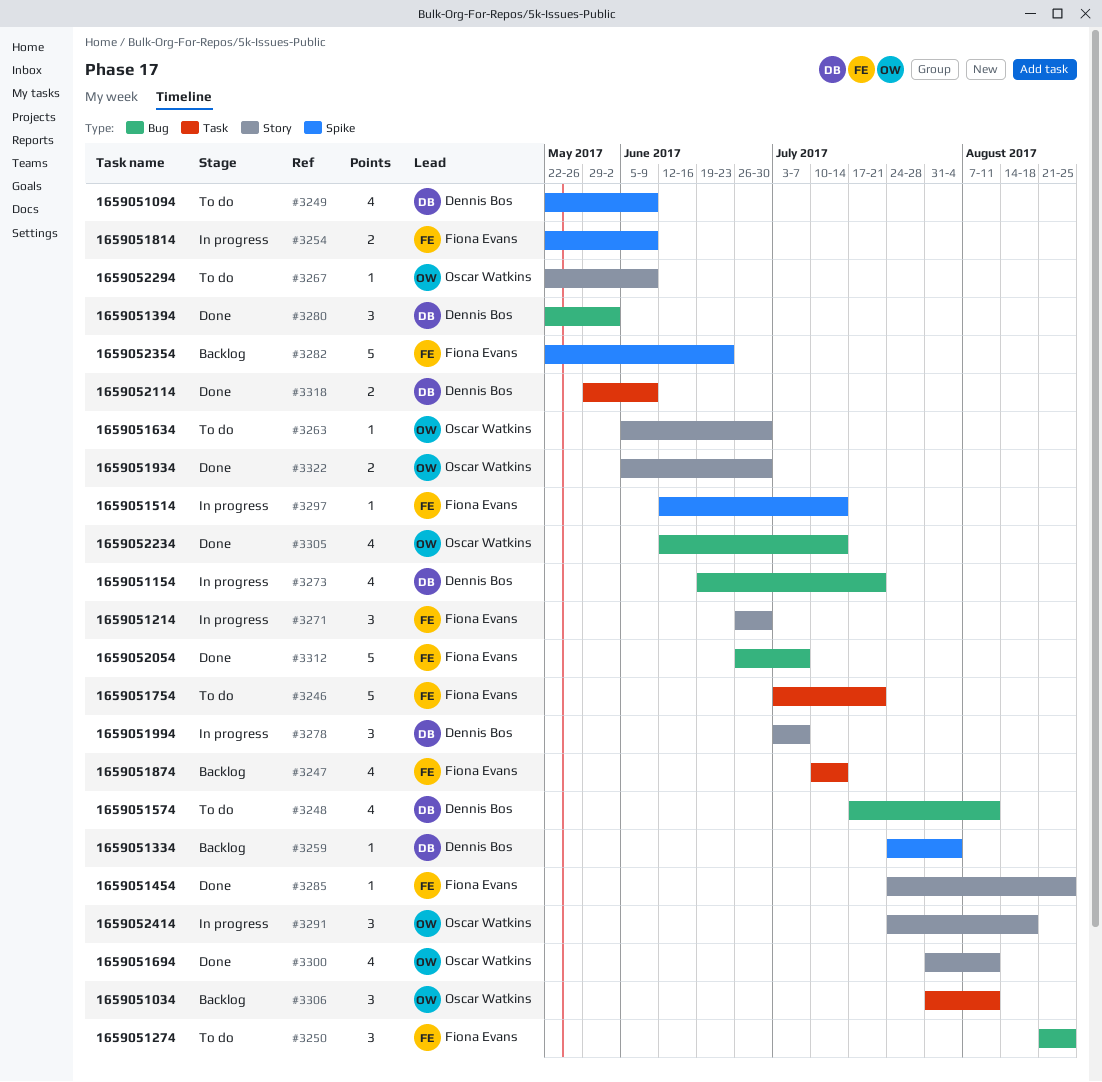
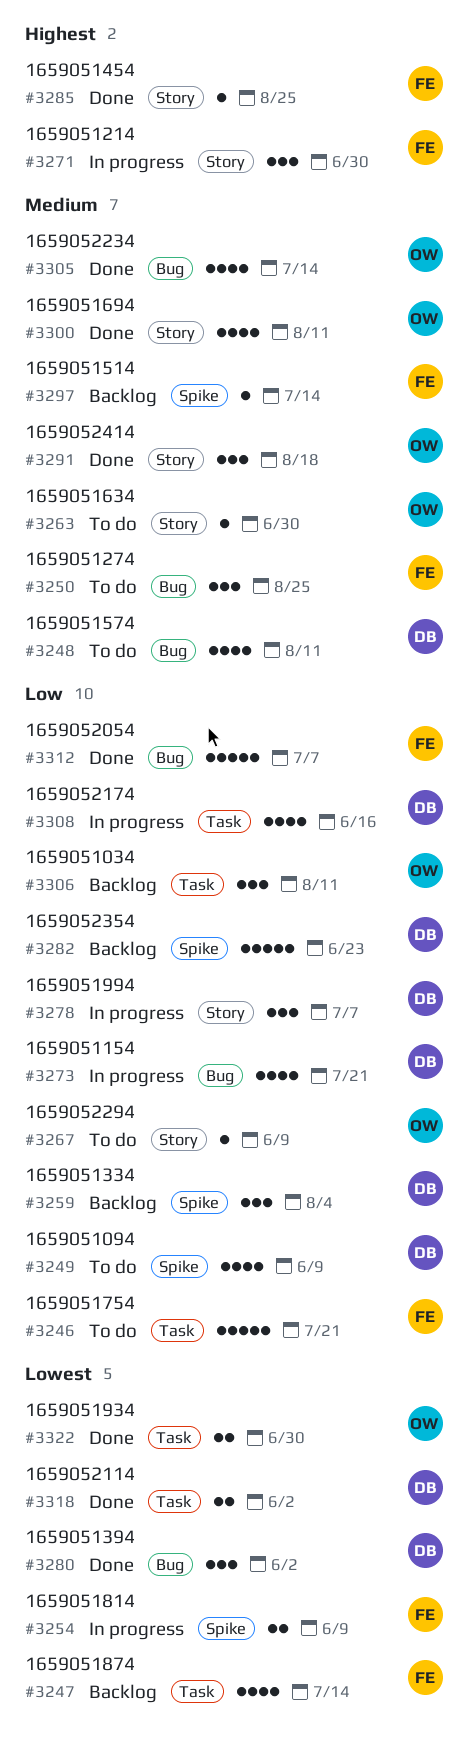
#3259, estimate: 1 -> 3
#3282, owner: Fiona Evans -> Dennis Bos
#3291, status: In progress -> Done
#3297, status: In progress -> Backlog
#3308: none -> present
#3318, due: Jun 9 -> Jun 2
#3322, label: Story -> Task

